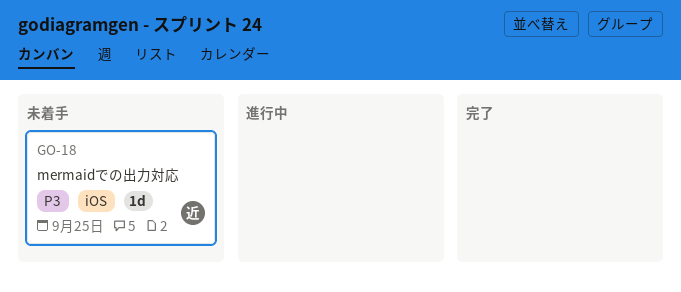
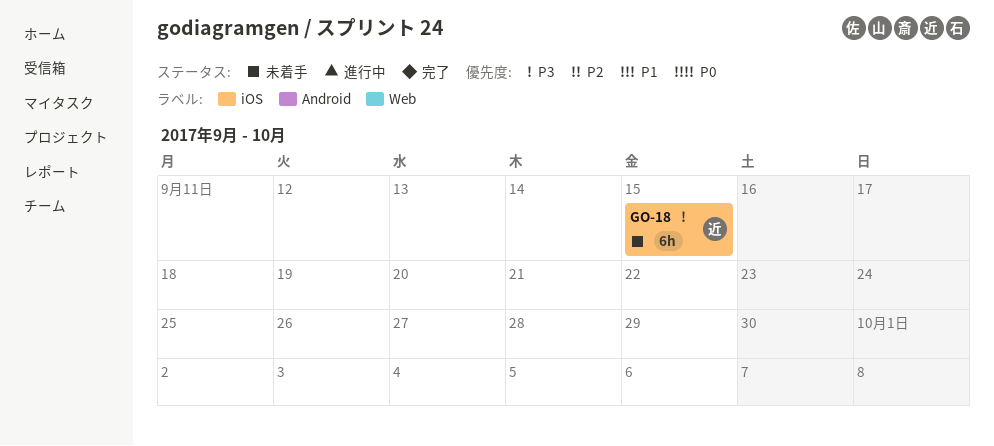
GO-18, estimate: 1d -> 6h
GO-18, due: Sep 25 -> Sep 15

